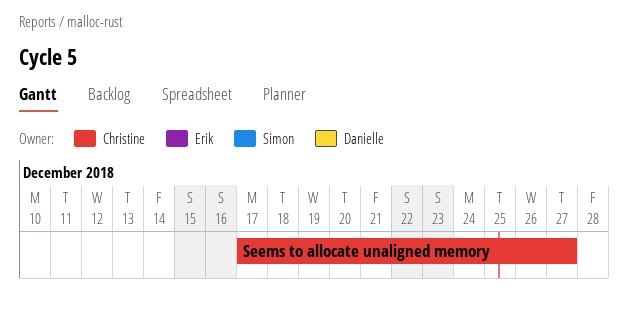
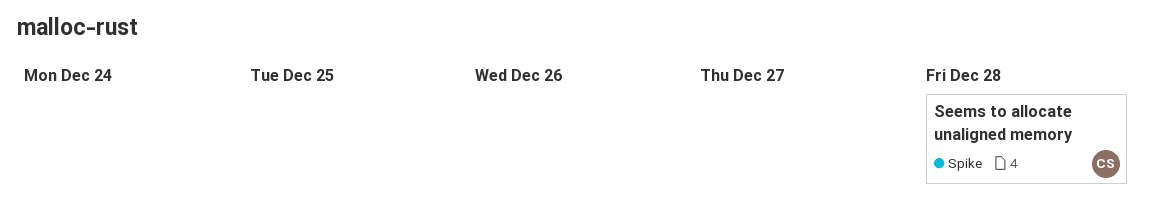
Seems to allocate unaligned memory, due: Dec 27 -> Dec 28

